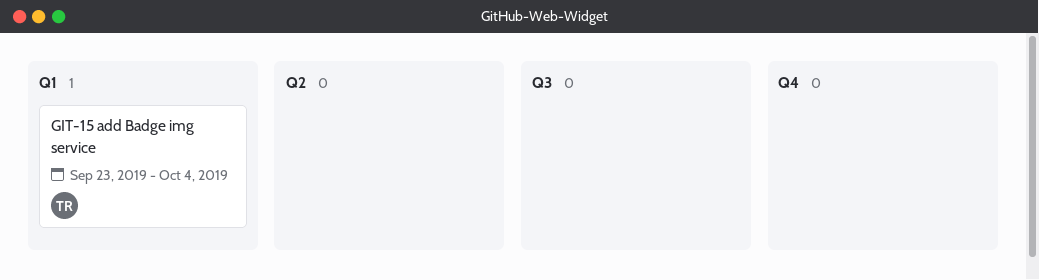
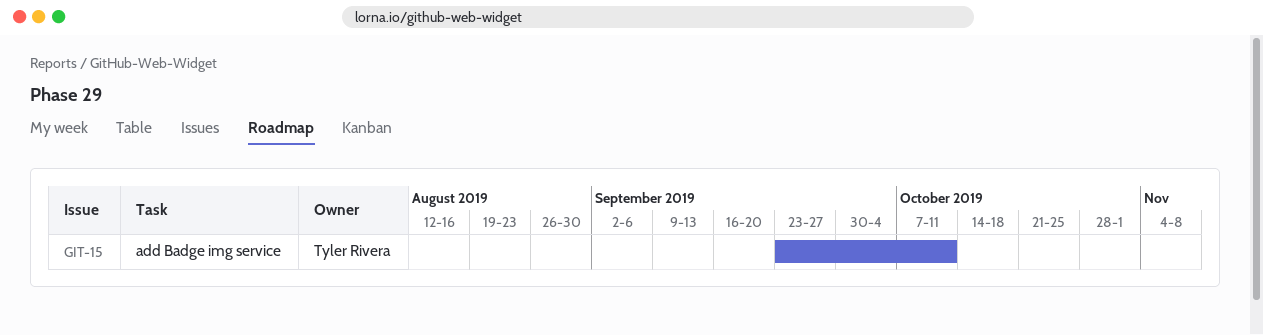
GIT-15, due: Oct 4 -> Oct 11

